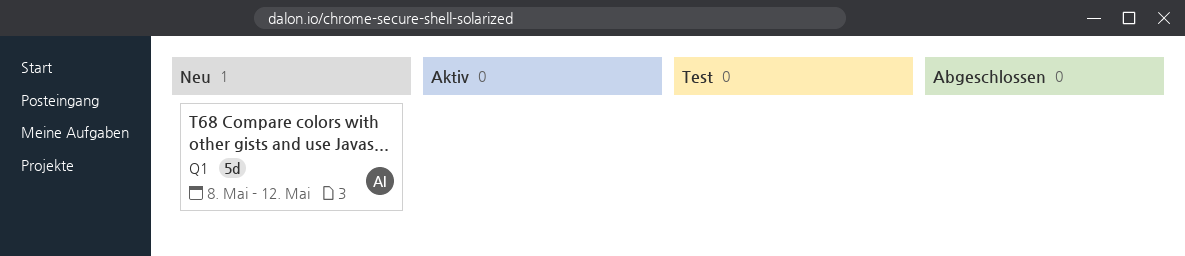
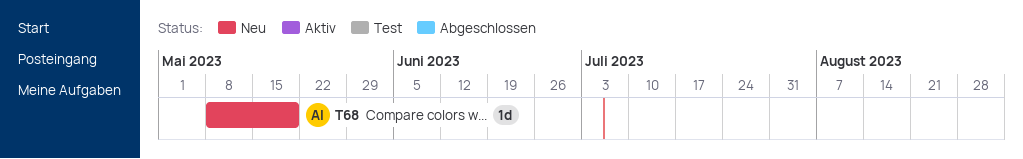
T68, estimate: 5d -> 1d
T68, due: May 12 -> May 19

